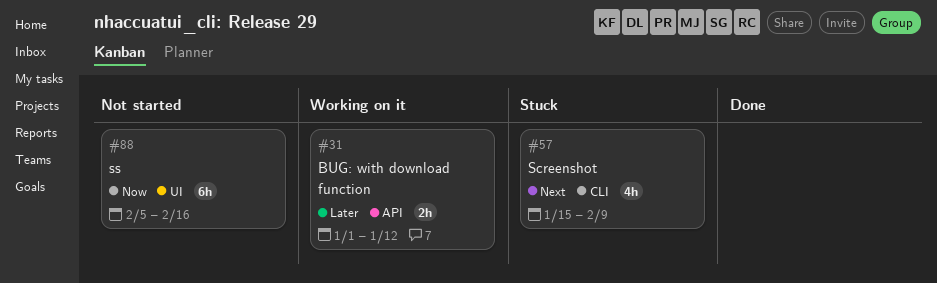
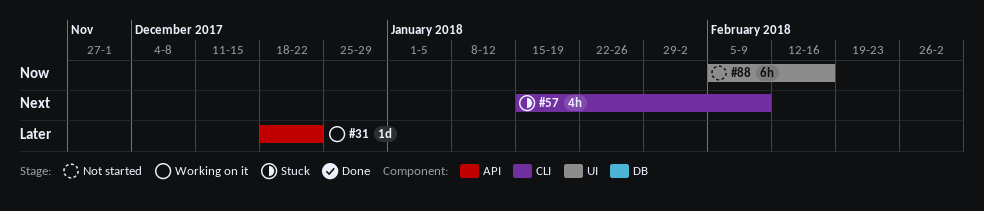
#31, estimate: 2h -> 1d
#31, start: Jan 1 -> Dec 18
#31, due: Jan 12 -> Dec 22

